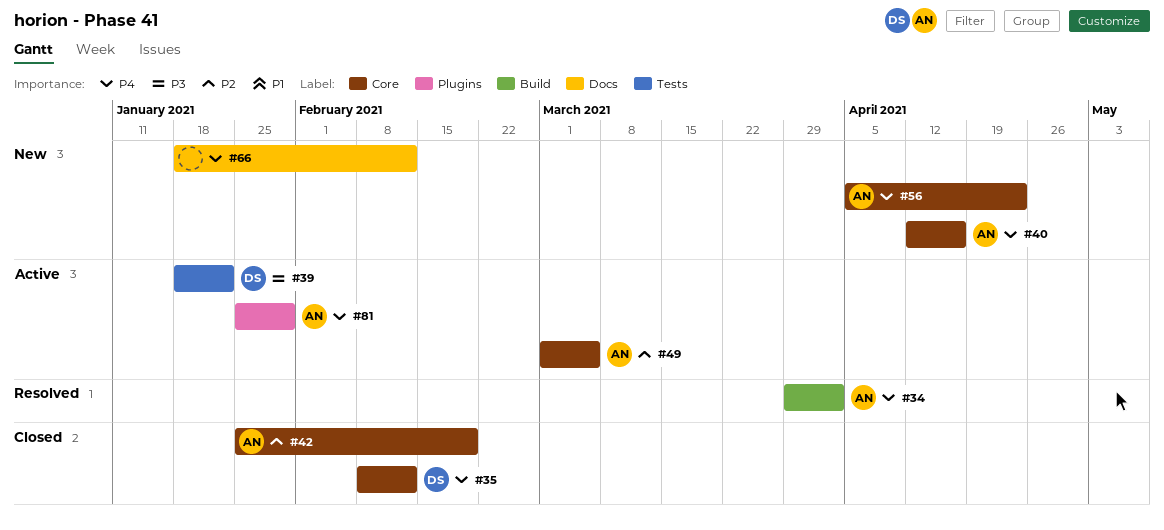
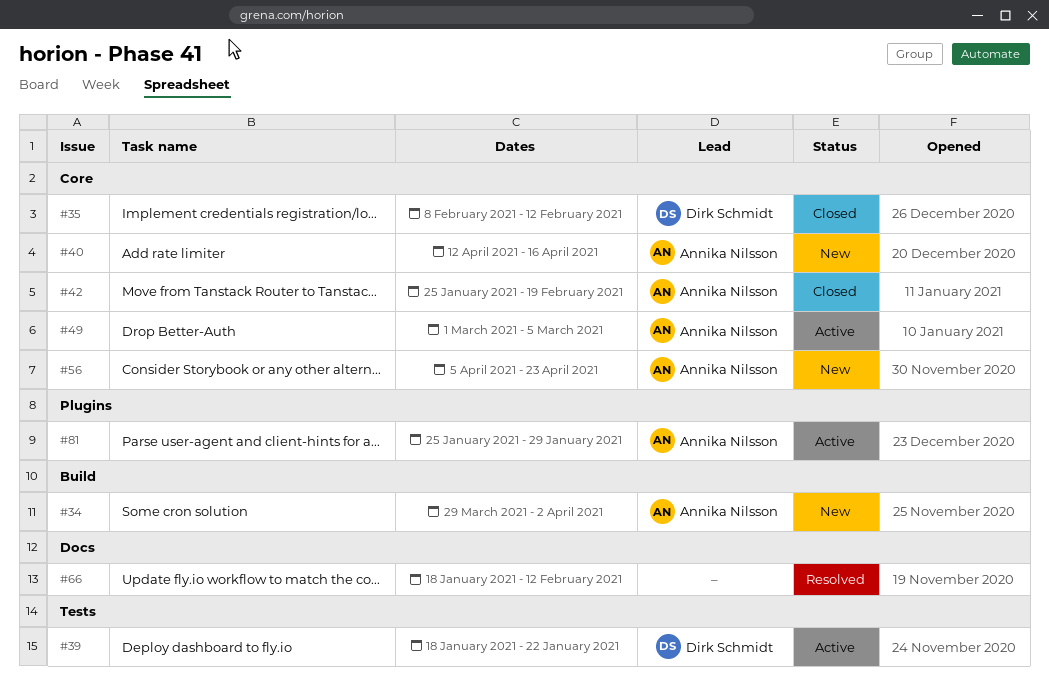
#34, status: Resolved -> New
#66, status: New -> Resolved

